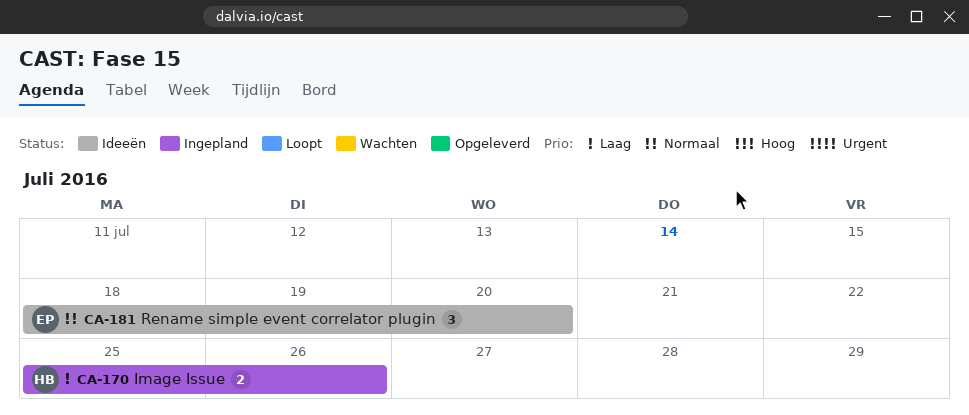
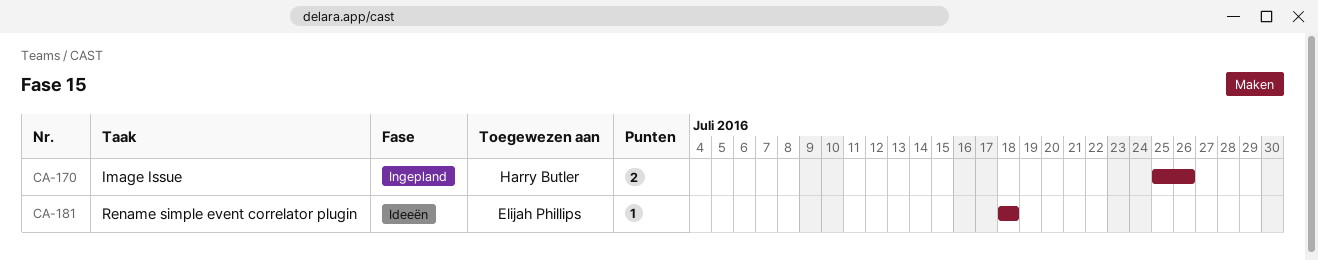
CA-181, estimate: 3 -> 1
CA-181, due: Jul 20 -> Jul 18

